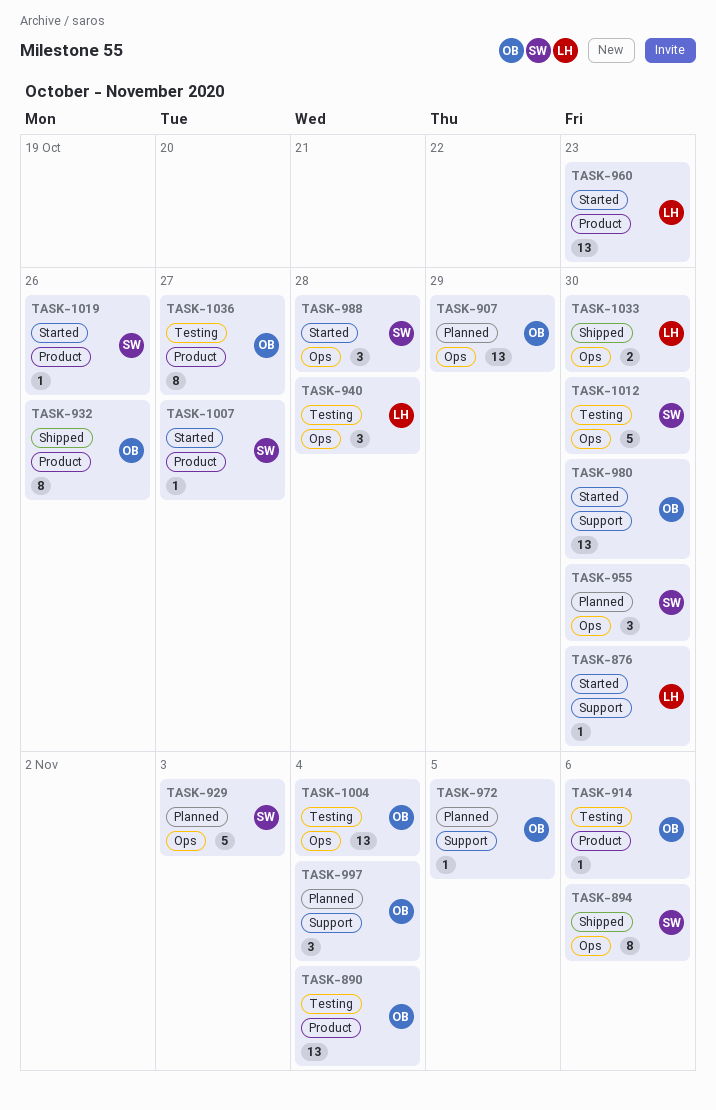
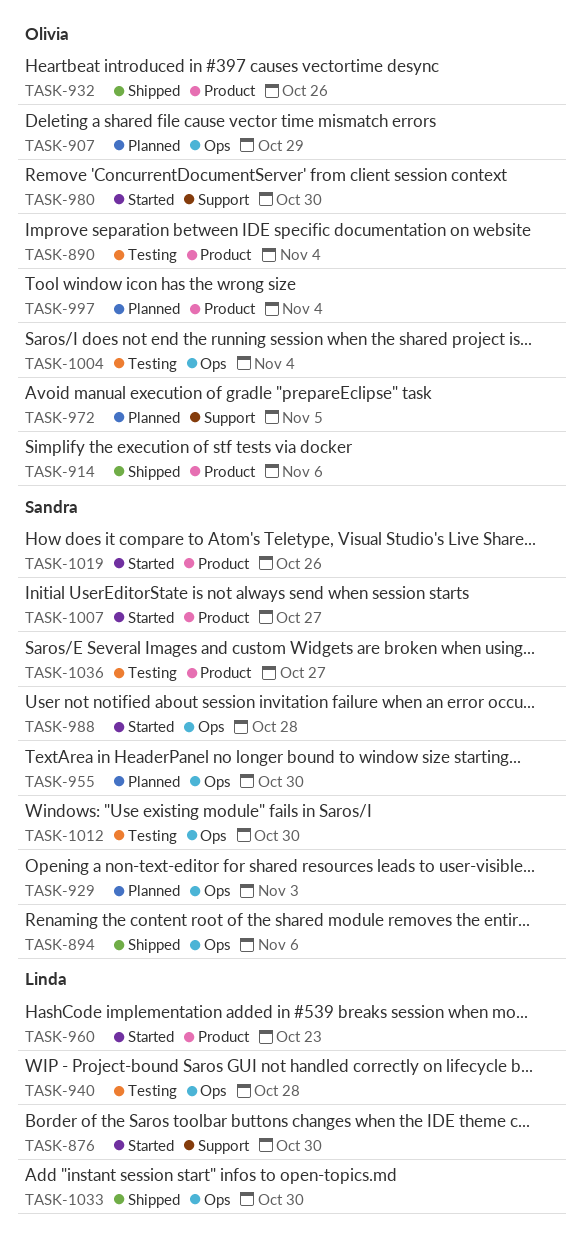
TASK-914, status: Testing -> Shipped
TASK-997, label: Support -> Product
TASK-1036, owner: Olivia -> Sandra

